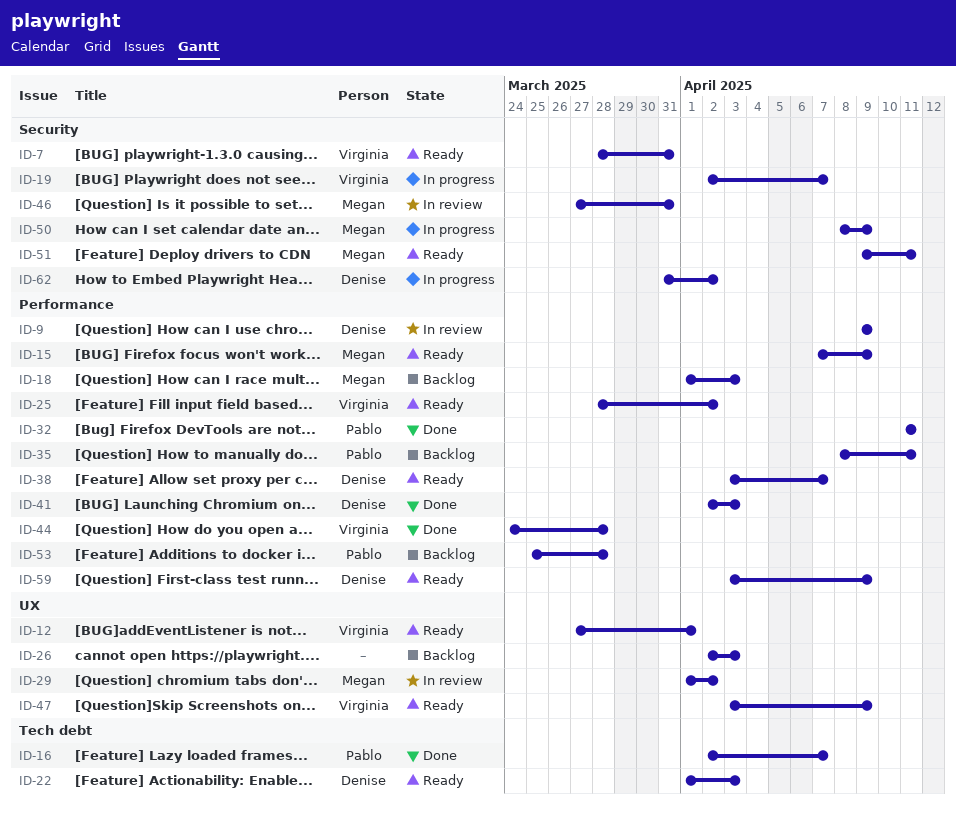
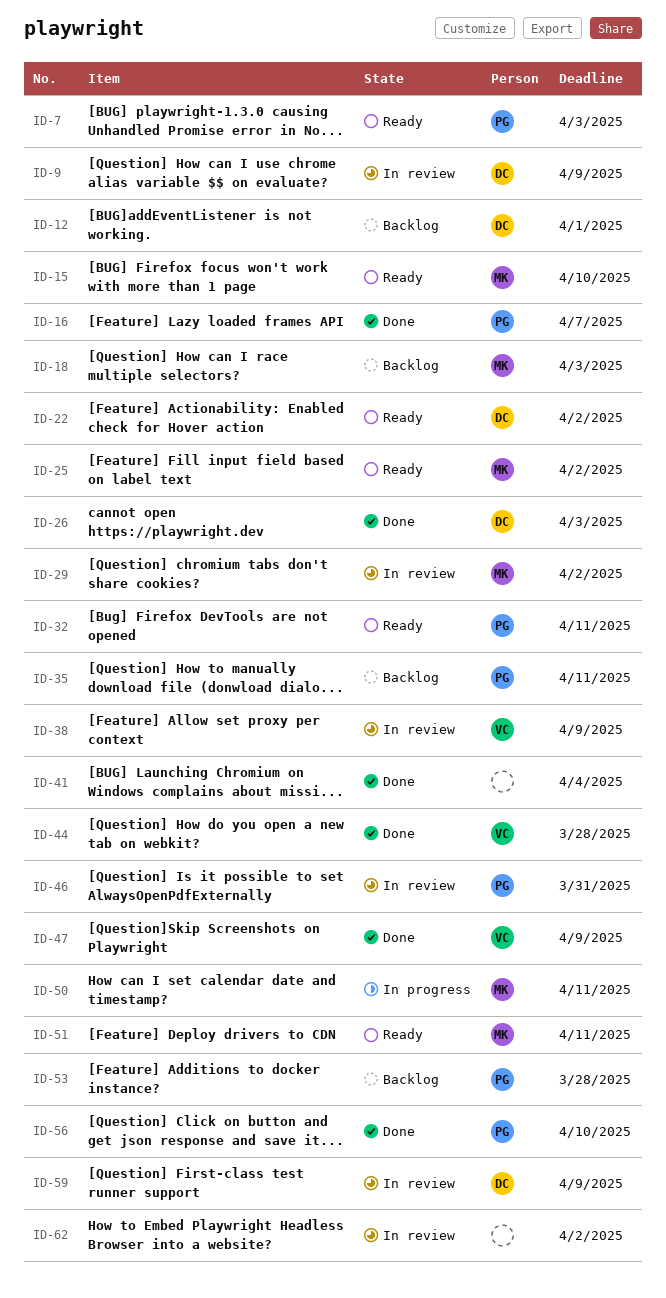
ID-7, owner: Virginia -> Pablo
ID-7, due: Mar 31 -> Apr 3
ID-12, status: Ready -> Backlog
ID-12, owner: Virginia -> Denise
ID-15, due: Apr 9 -> Apr 10
ID-19: present -> none
ID-22, due: Apr 3 -> Apr 2
ID-25, owner: Virginia -> Megan
ID-26, status: Backlog -> Done
ID-26, owner: none -> Denise
ID-32, status: Done -> Ready
ID-38, status: Ready -> In review
ID-38, owner: Denise -> Virginia
ID-38, due: Apr 7 -> Apr 9
ID-41, owner: Denise -> none
ID-41, due: Apr 3 -> Apr 4
ID-46, owner: Megan -> Pablo
ID-47, status: Ready -> Done
ID-50, due: Apr 9 -> Apr 11
ID-56: none -> present
ID-59, status: Ready -> In review
ID-62, status: In progress -> In review
ID-62, owner: Denise -> none

